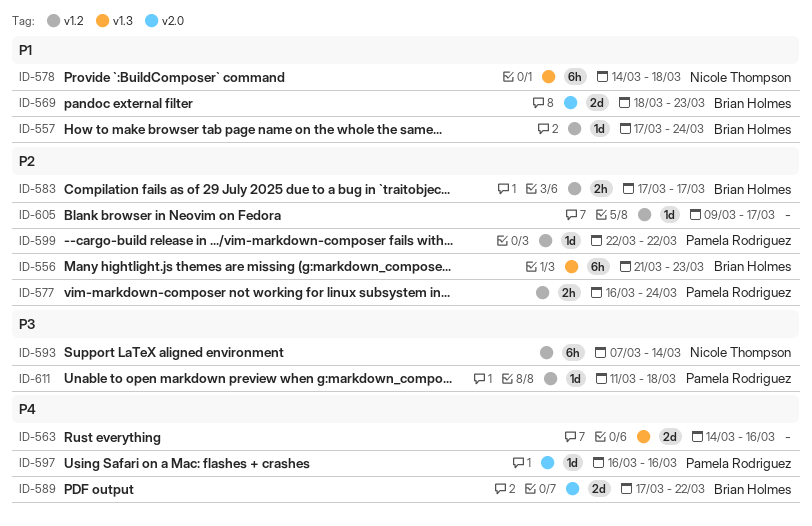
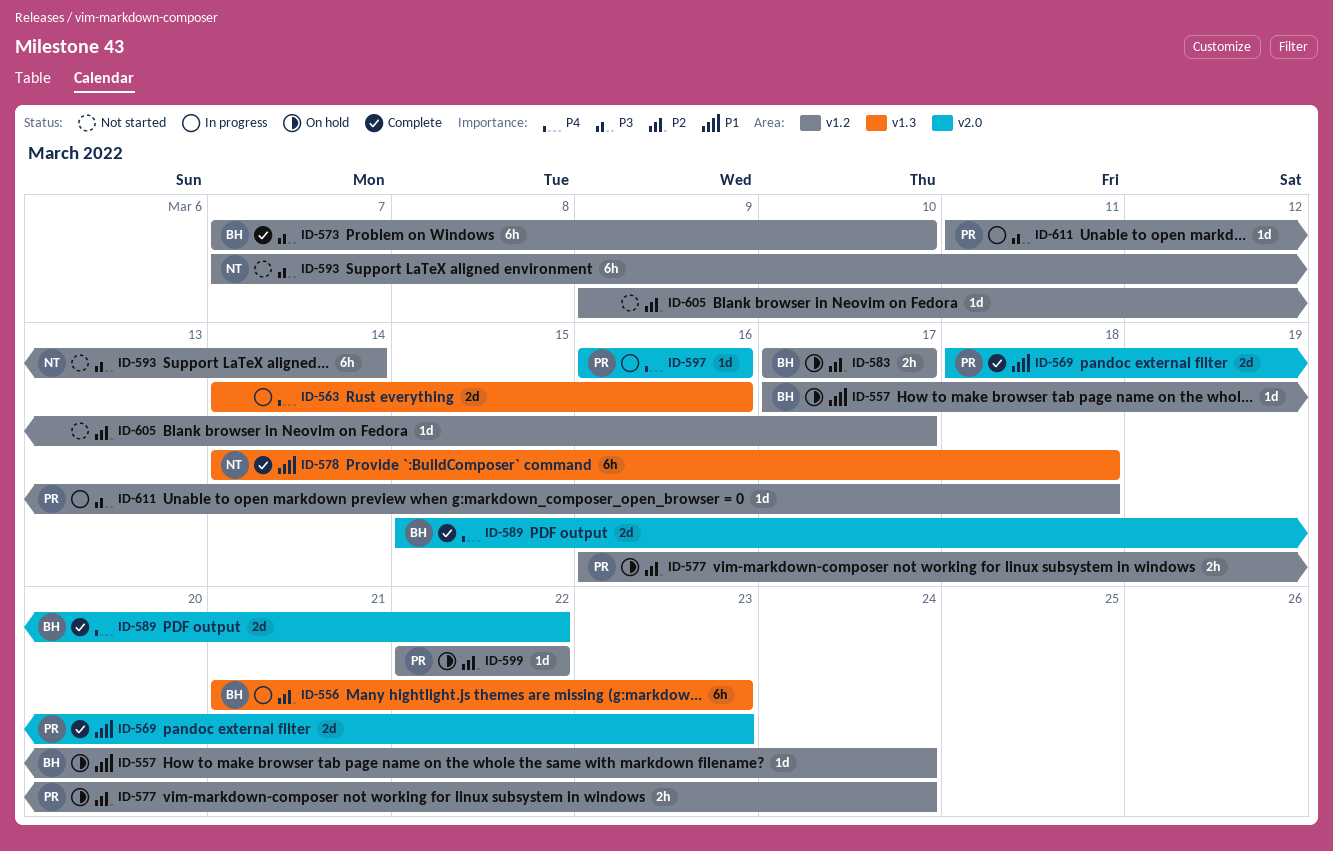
ID-569, owner: Brian Holmes -> Pamela Rodriguez
ID-573: none -> present
ID-589, start: Mar 17 -> Mar 15

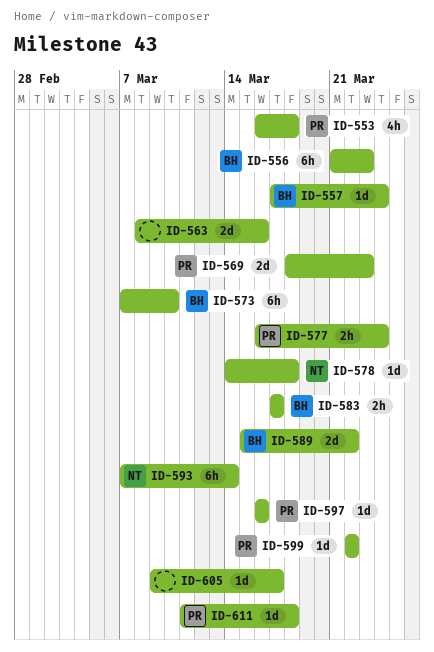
ID-553: none -> present
ID-563, start: Mar 14 -> Mar 8
ID-578, estimate: 6h -> 1d

